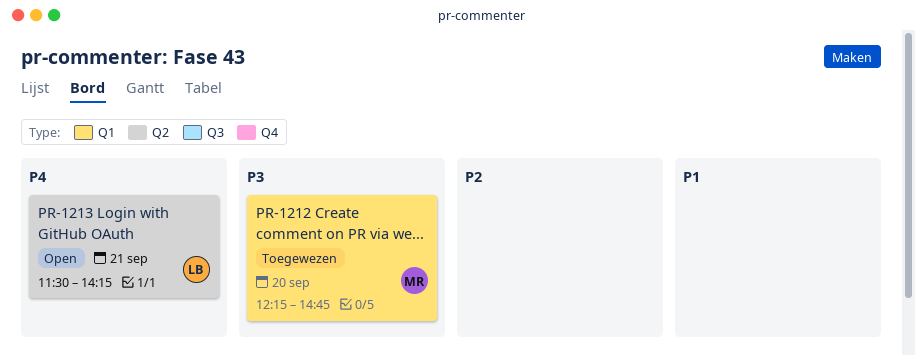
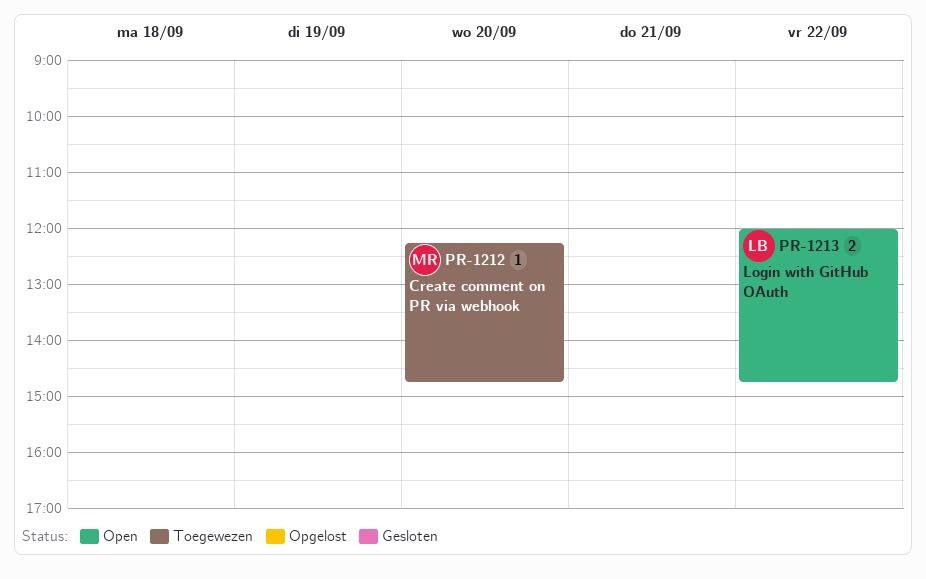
PR-1213, day: Sep 21 -> Sep 22
PR-1213, begins: 11:30 -> 12:00
PR-1213, ends: 14:15 -> 14:45

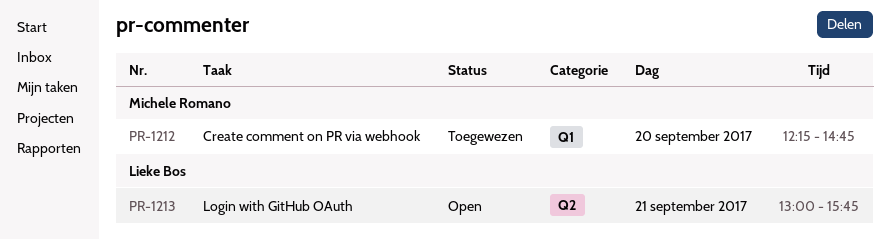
PR-1213, day: Sep 22 -> Sep 21
PR-1213, begins: 12:00 -> 13:00
PR-1213, ends: 14:45 -> 15:45

